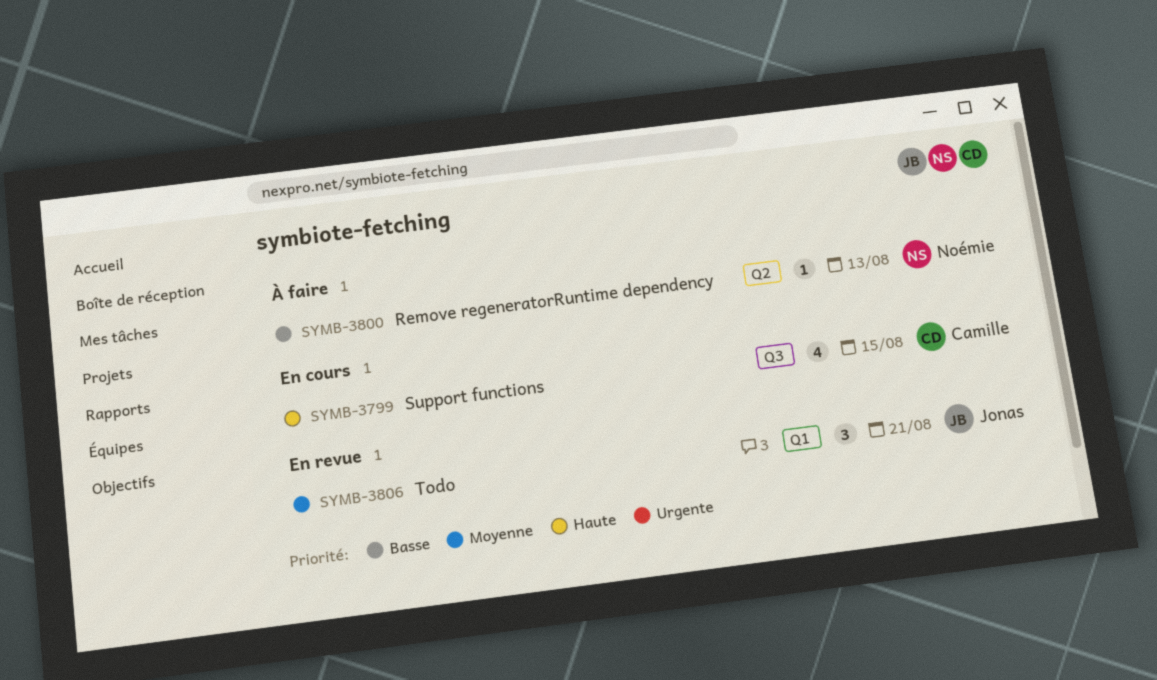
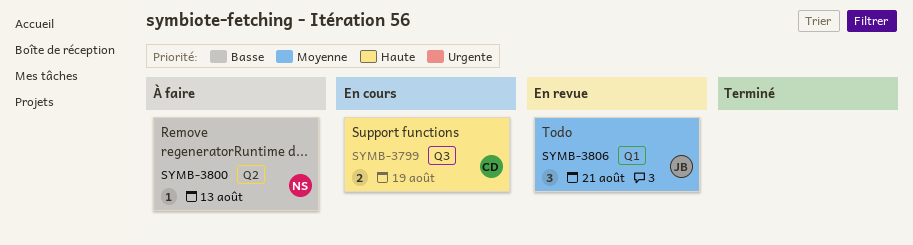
SYMB-3799, estimate: 4 -> 2
SYMB-3799, due: Aug 15 -> Aug 19

